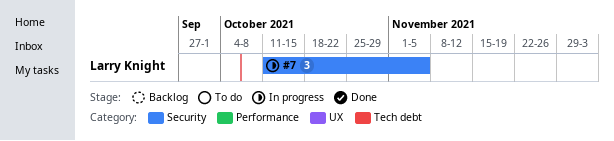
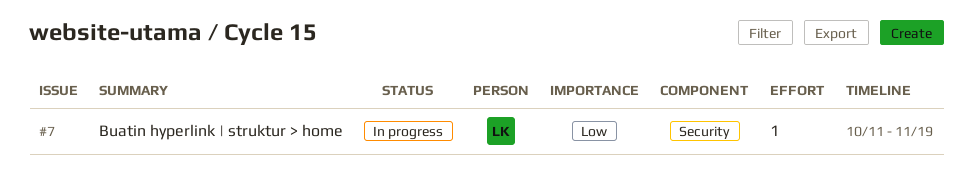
#7, estimate: 3 -> 1
#7, due: Nov 5 -> Nov 19

